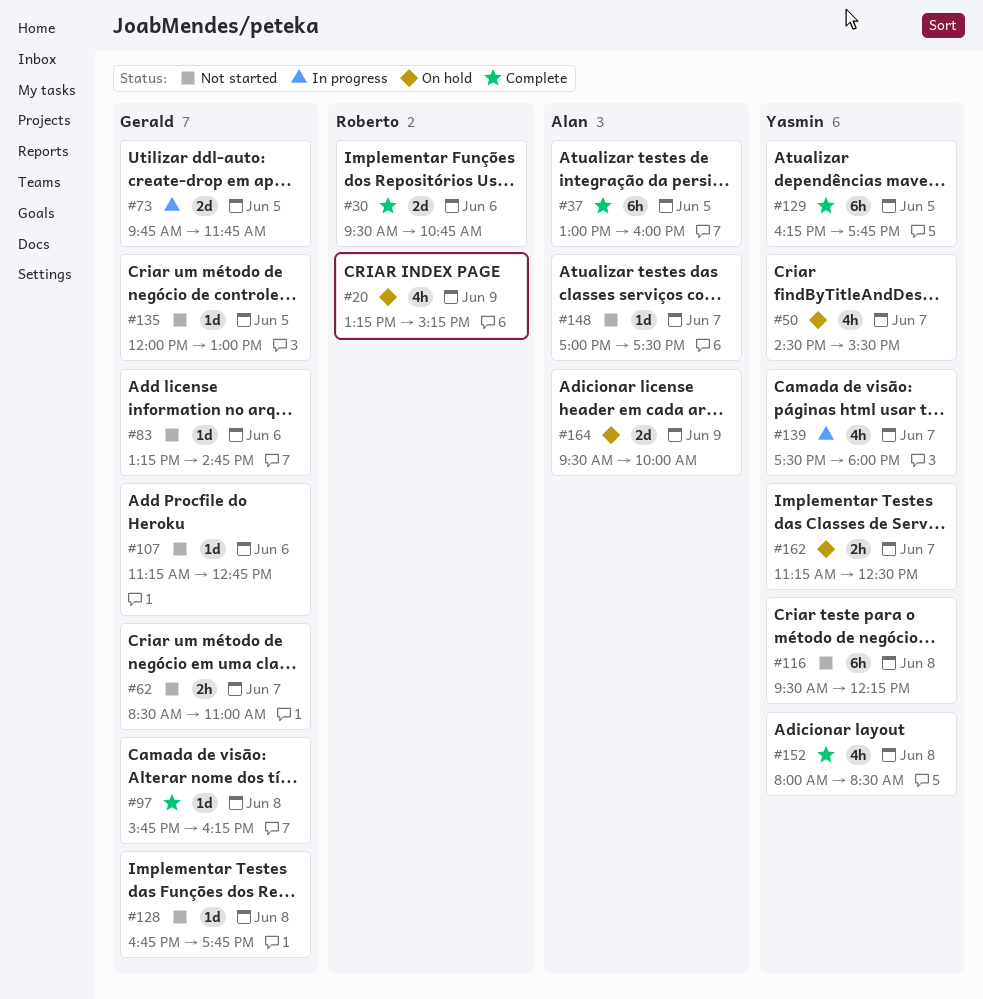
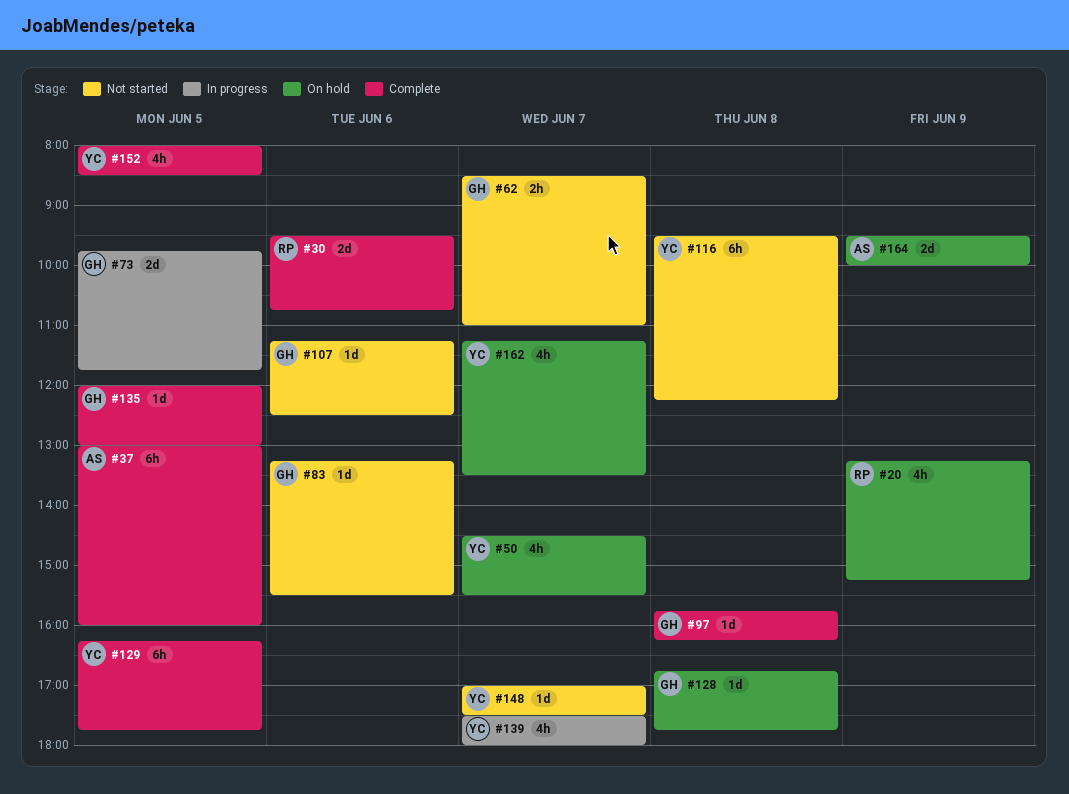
#83, ends: 14:45 -> 15:30
#107, ends: 12:45 -> 12:30
#128, status: Not started -> On hold
#135, status: Not started -> Complete
#148, owner: Alan -> Yasmin
#152, day: Jun 8 -> Jun 5
#162, estimate: 2h -> 4h
#162, ends: 12:30 -> 13:30

